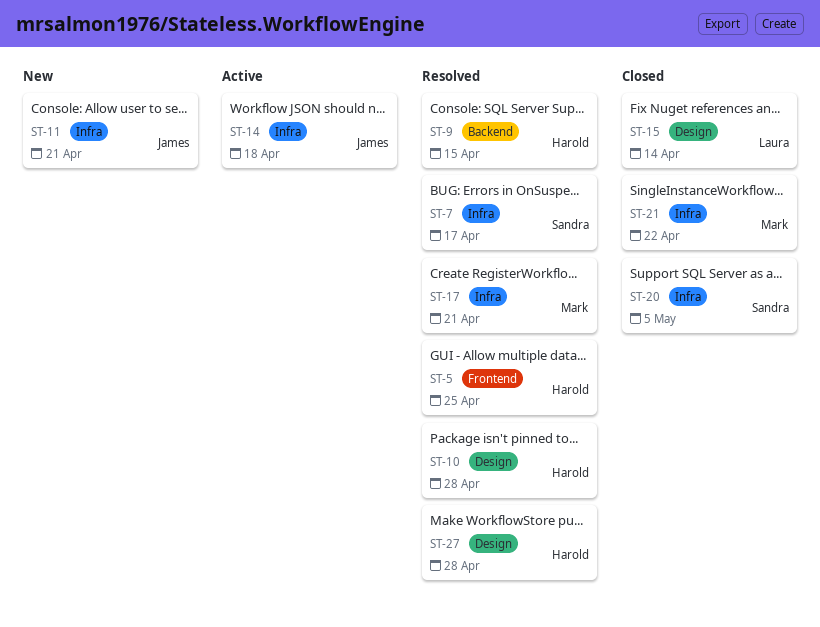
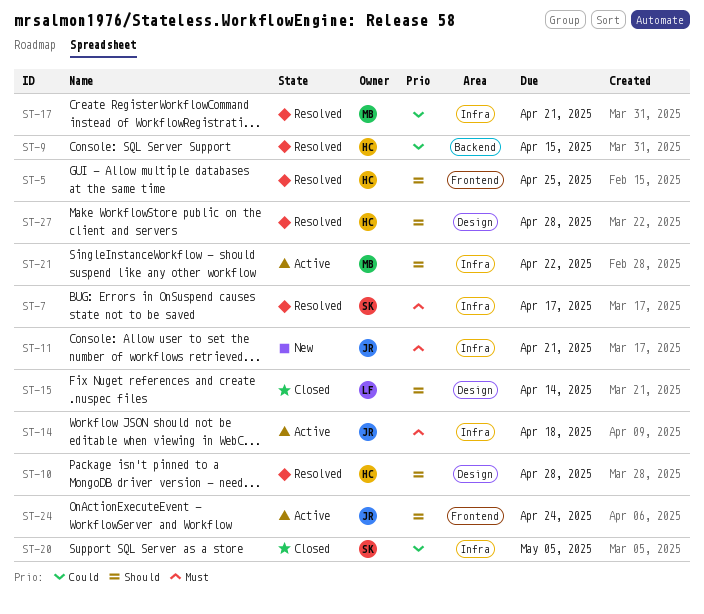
ST-21, status: Closed -> Active
ST-24: none -> present

